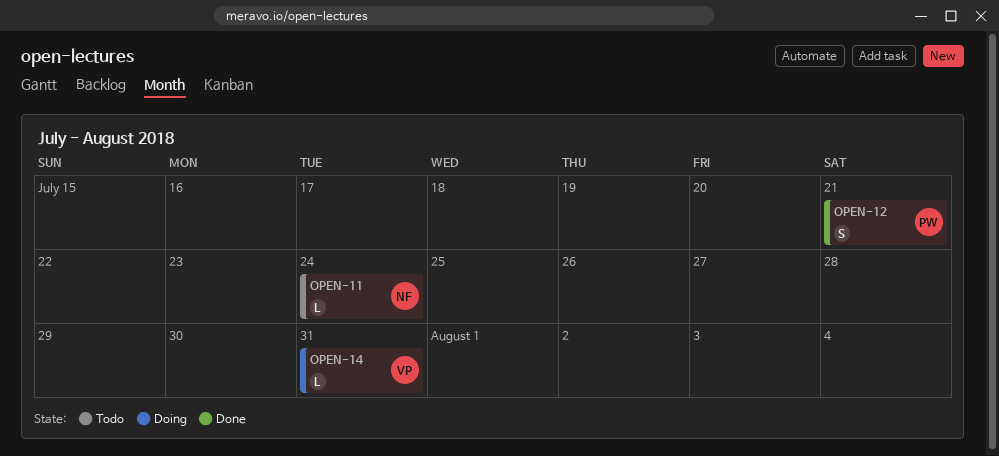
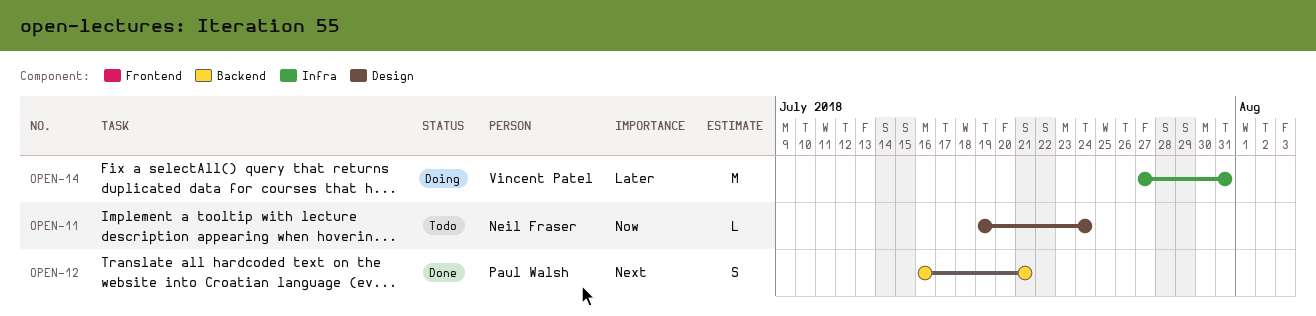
OPEN-14, estimate: L -> M

